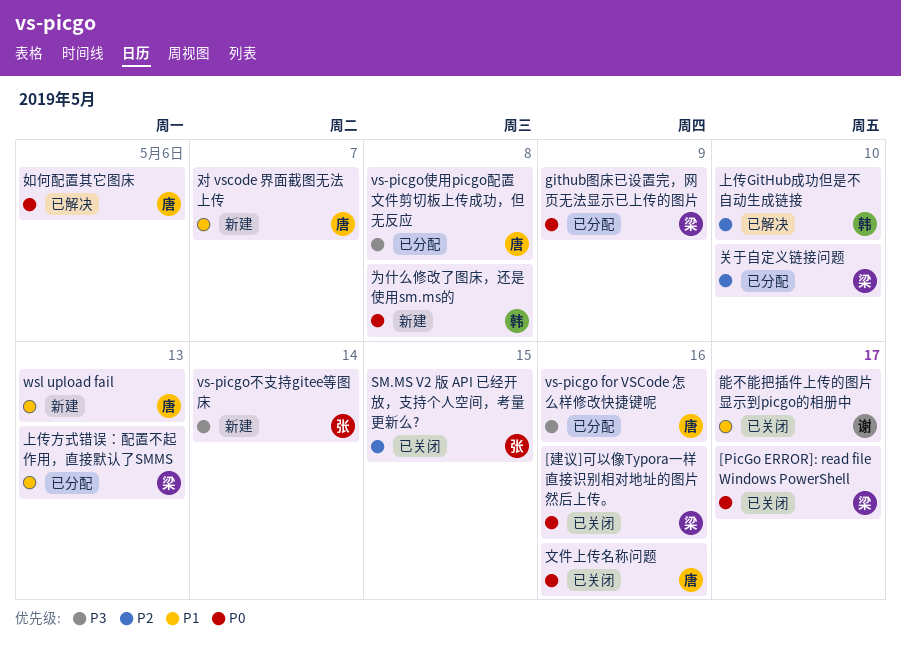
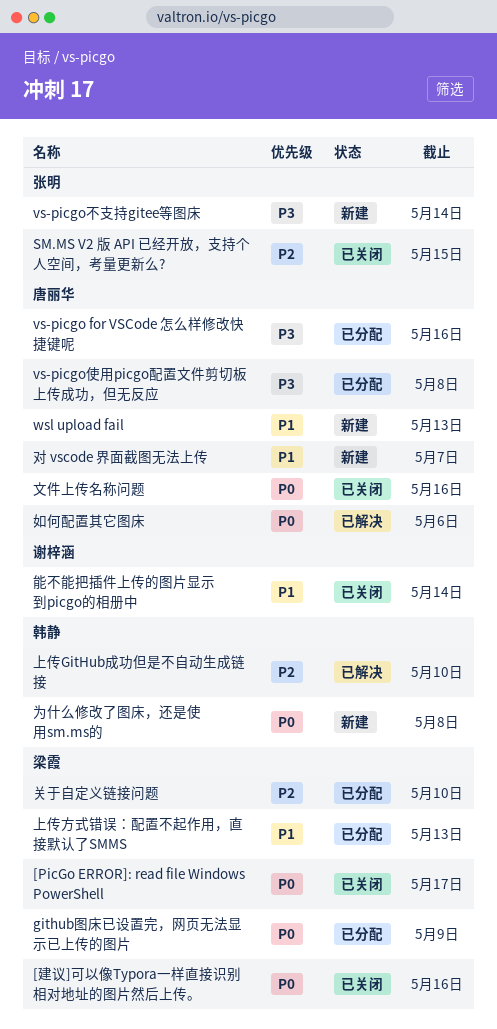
能不能把插件上传的图片显示到picgo的相册中, due: May 17 -> May 14

